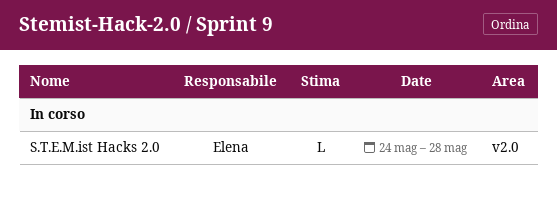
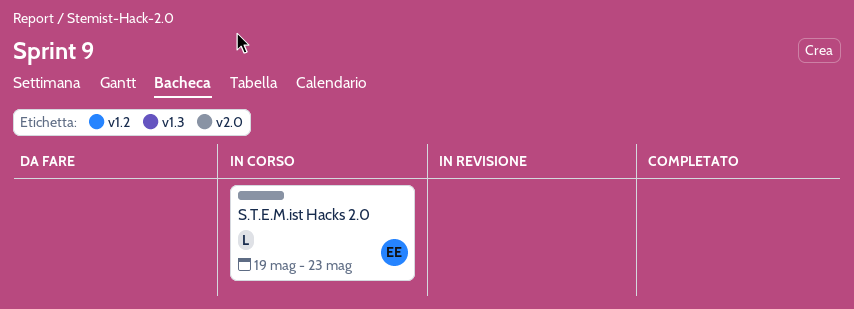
S.T.E.M.ist Hacks 2.0, start: May 24 -> May 19
S.T.E.M.ist Hacks 2.0, due: May 28 -> May 23

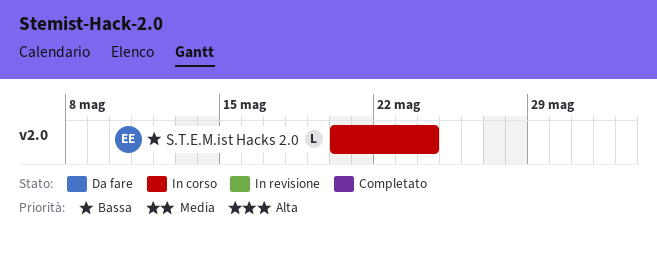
S.T.E.M.ist Hacks 2.0, start: May 19 -> May 20
S.T.E.M.ist Hacks 2.0, due: May 23 -> May 24

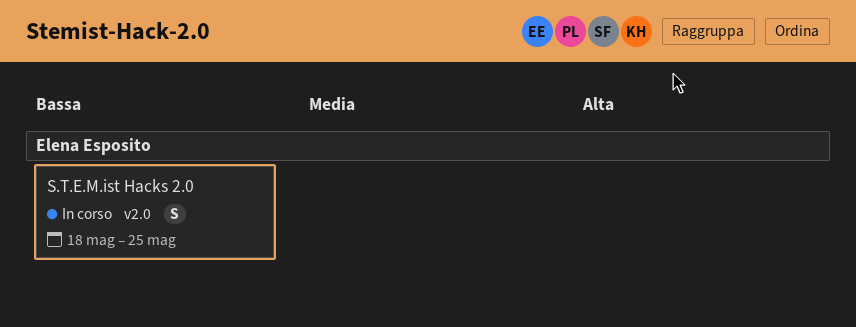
S.T.E.M.ist Hacks 2.0, estimate: L -> S
S.T.E.M.ist Hacks 2.0, start: May 20 -> May 18
S.T.E.M.ist Hacks 2.0, due: May 24 -> May 25

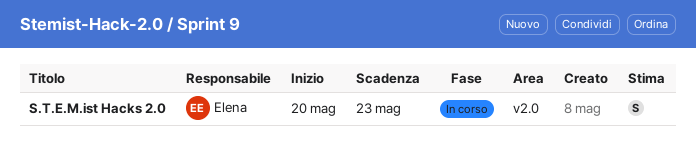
S.T.E.M.ist Hacks 2.0, start: May 18 -> May 20
S.T.E.M.ist Hacks 2.0, due: May 25 -> May 23

